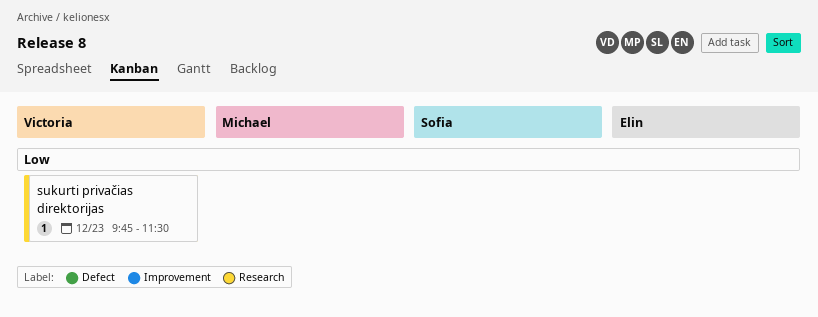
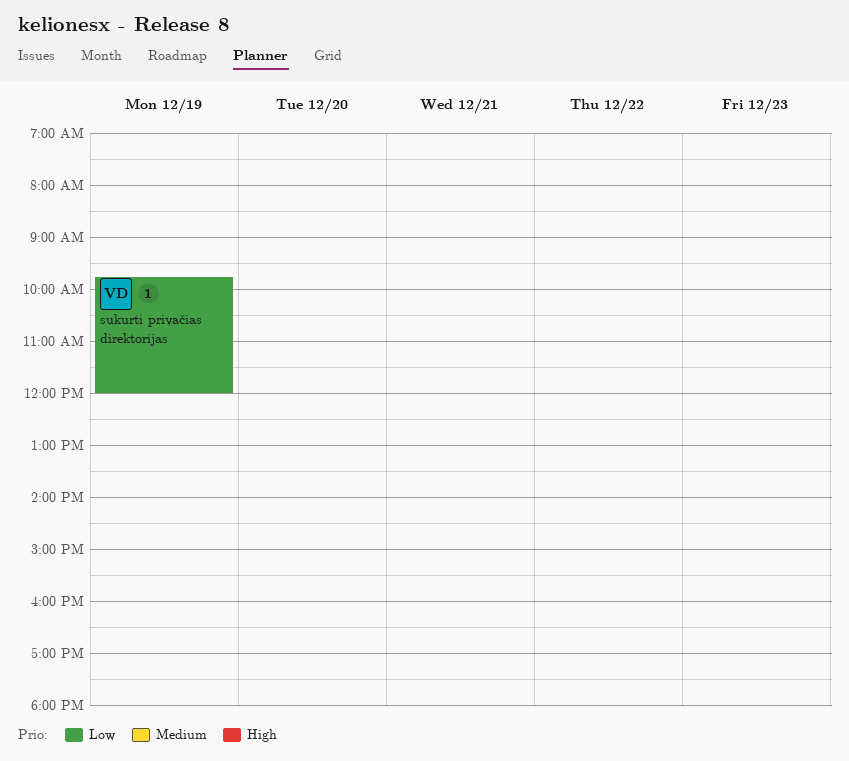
sukurti privačias direktorijas, day: Dec 23 -> Dec 19
sukurti privačias direktorijas, ends: 11:30 -> 12:00

